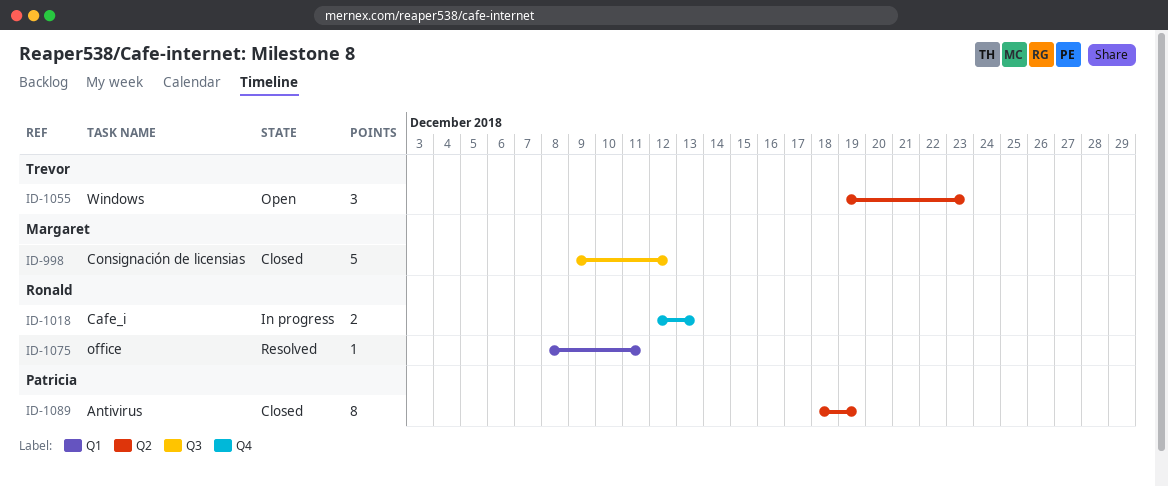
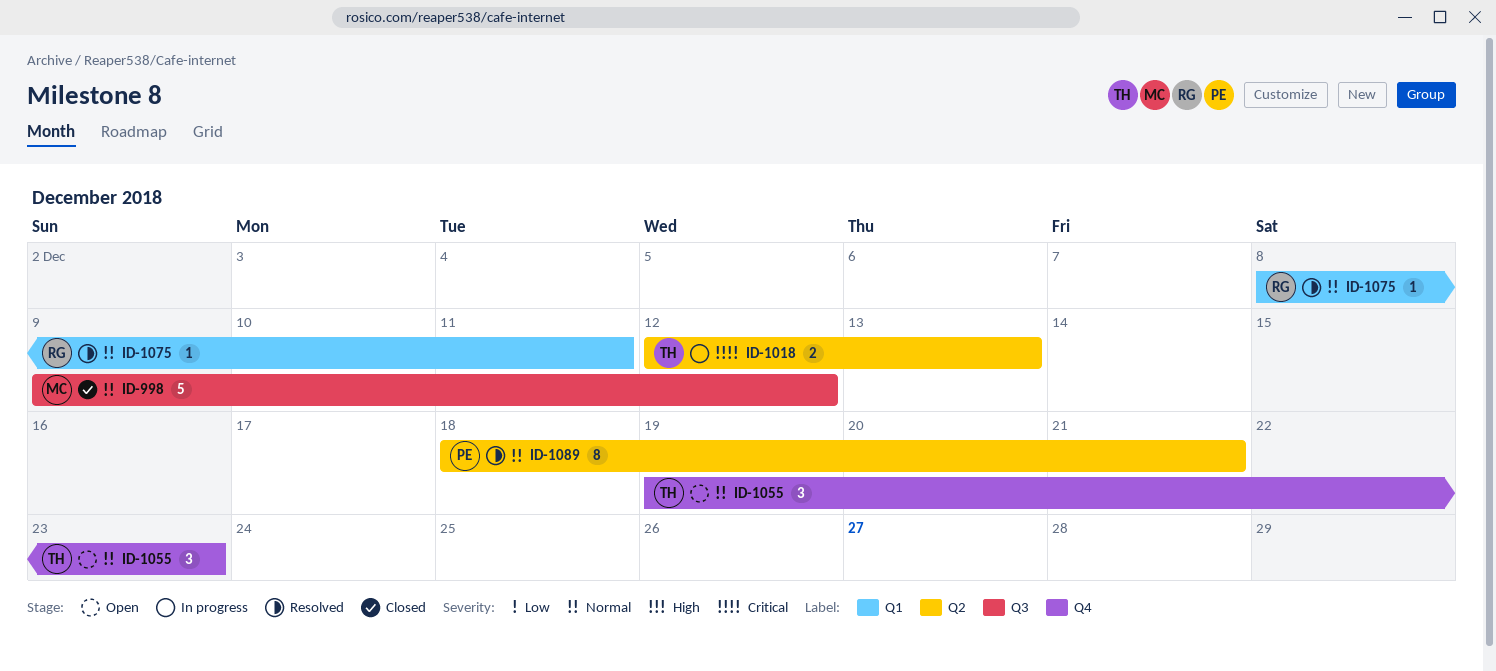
ID-1018, owner: Ronald -> Trevor
ID-1018, label: Q4 -> Q2
ID-1055, label: Q2 -> Q4
ID-1089, status: Closed -> Resolved
ID-1089, due: Dec 19 -> Dec 21

